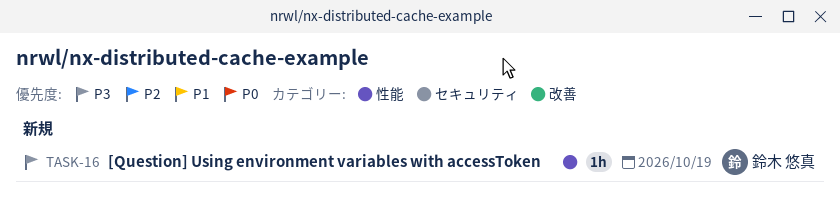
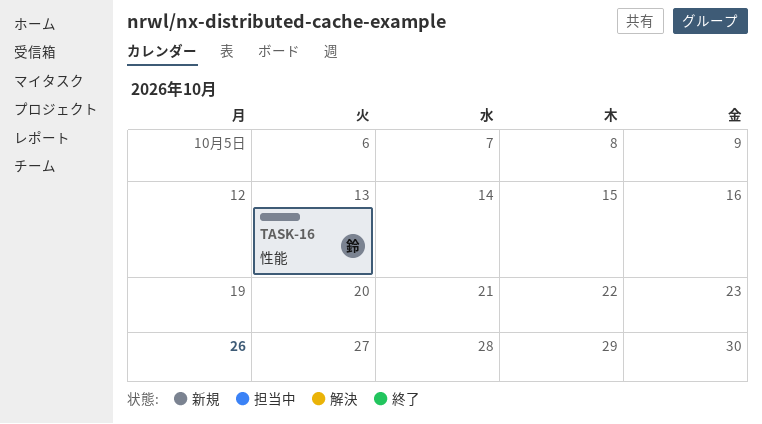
TASK-16, due: Oct 19 -> Oct 13

